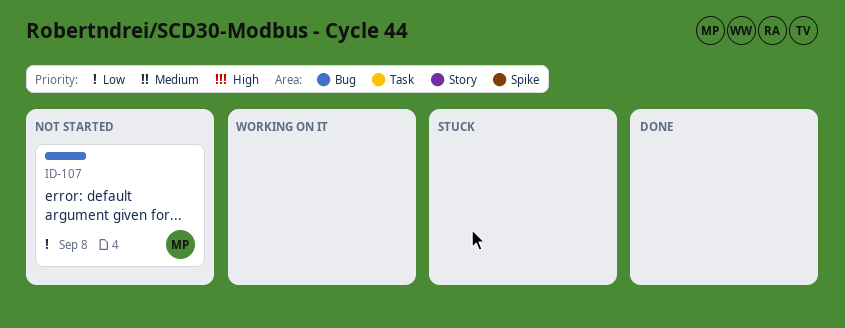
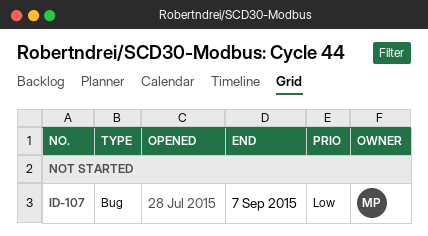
ID-107, due: Sep 8 -> Sep 7

